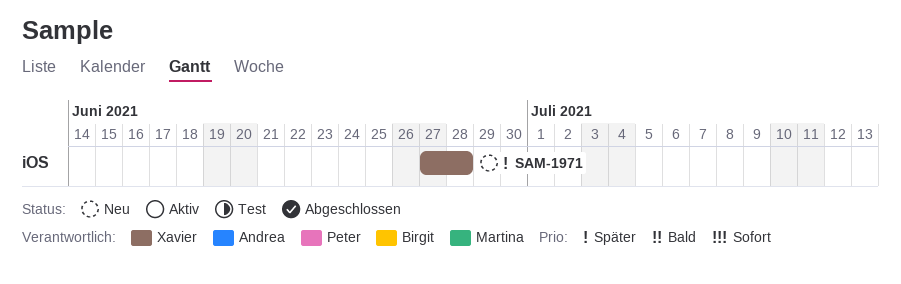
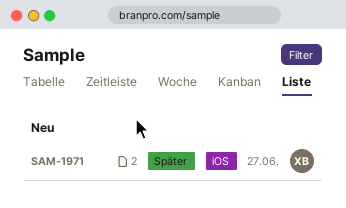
SAM-1971, due: Jun 28 -> Jun 27

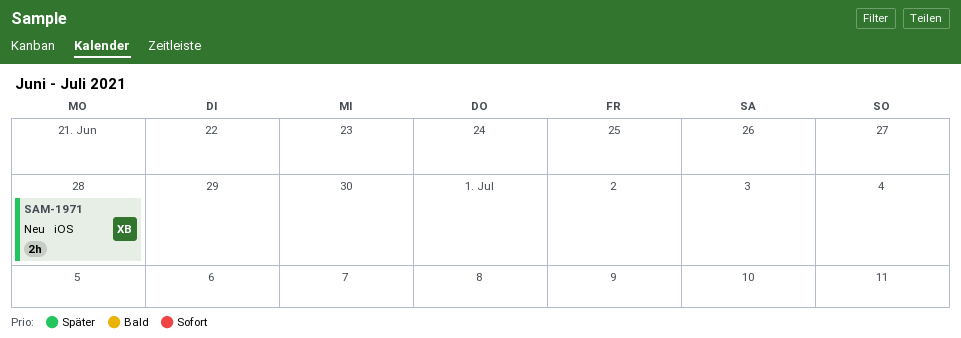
SAM-1971, due: Jun 27 -> Jun 28

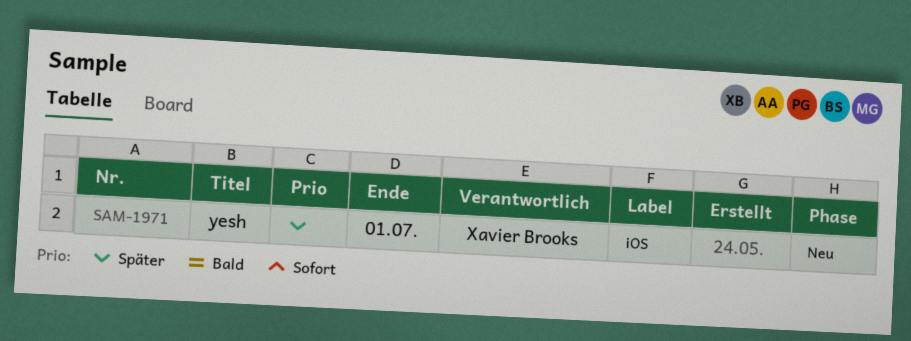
SAM-1971, due: Jun 28 -> Jul 1

